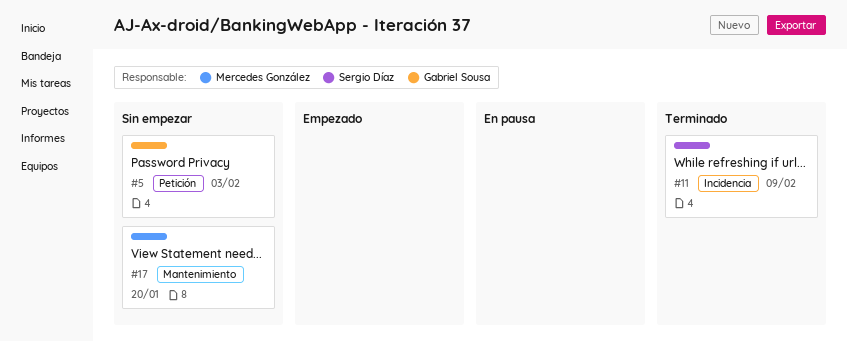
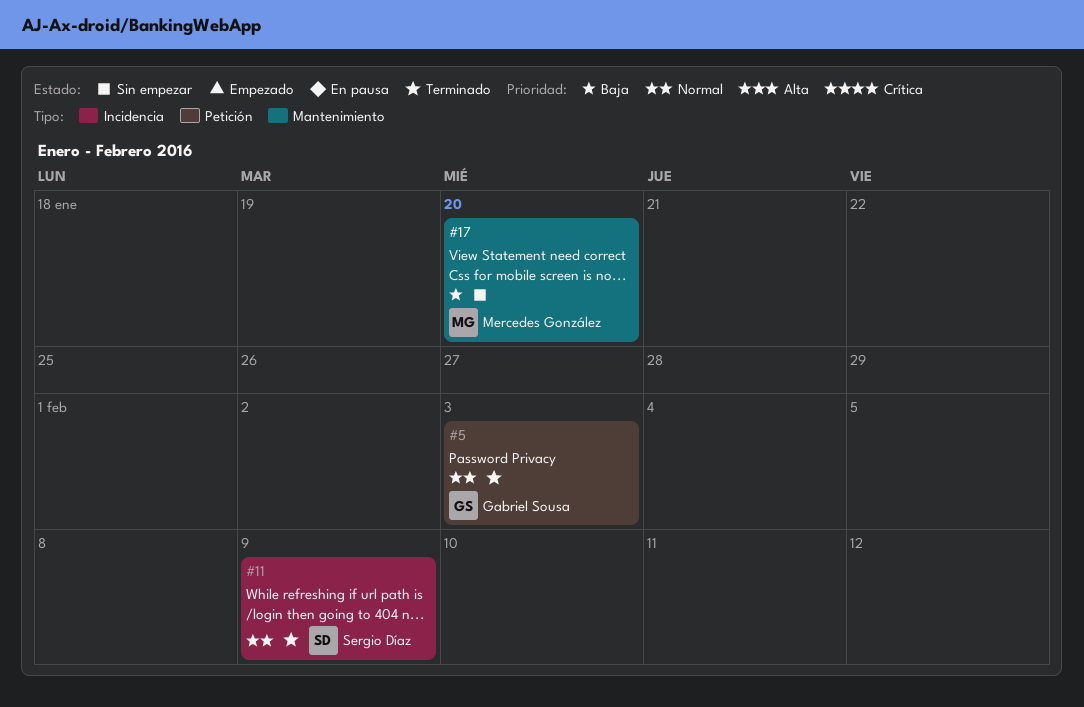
#5, status: Sin empezar -> Terminado

